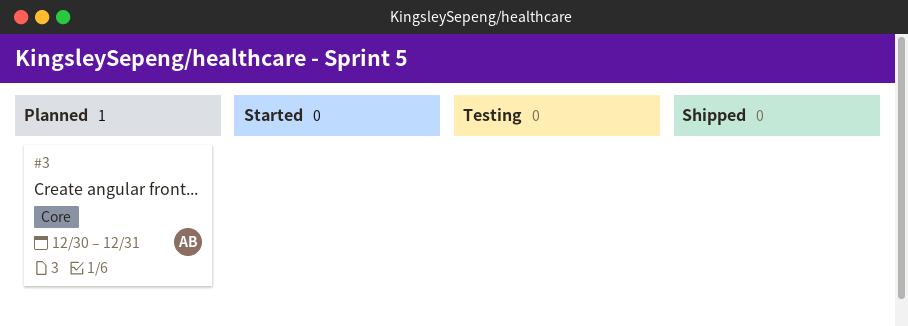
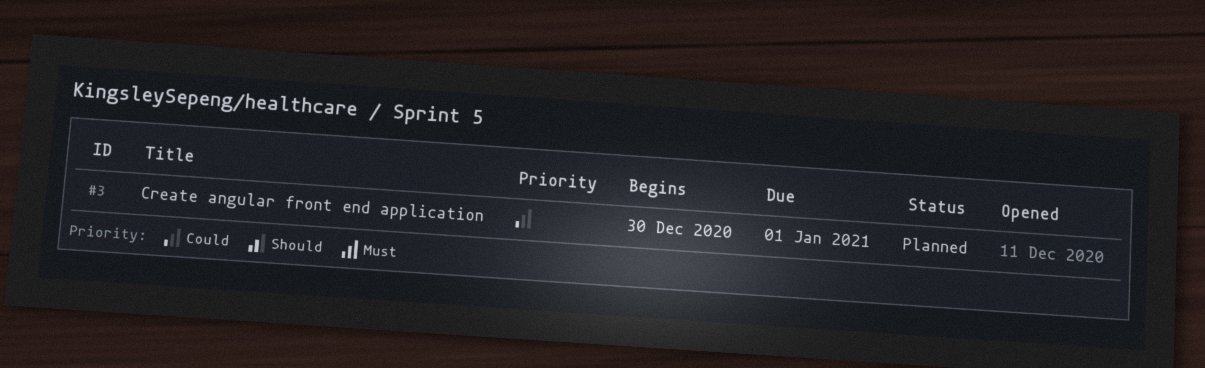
#3, due: Dec 31 -> Jan 1

